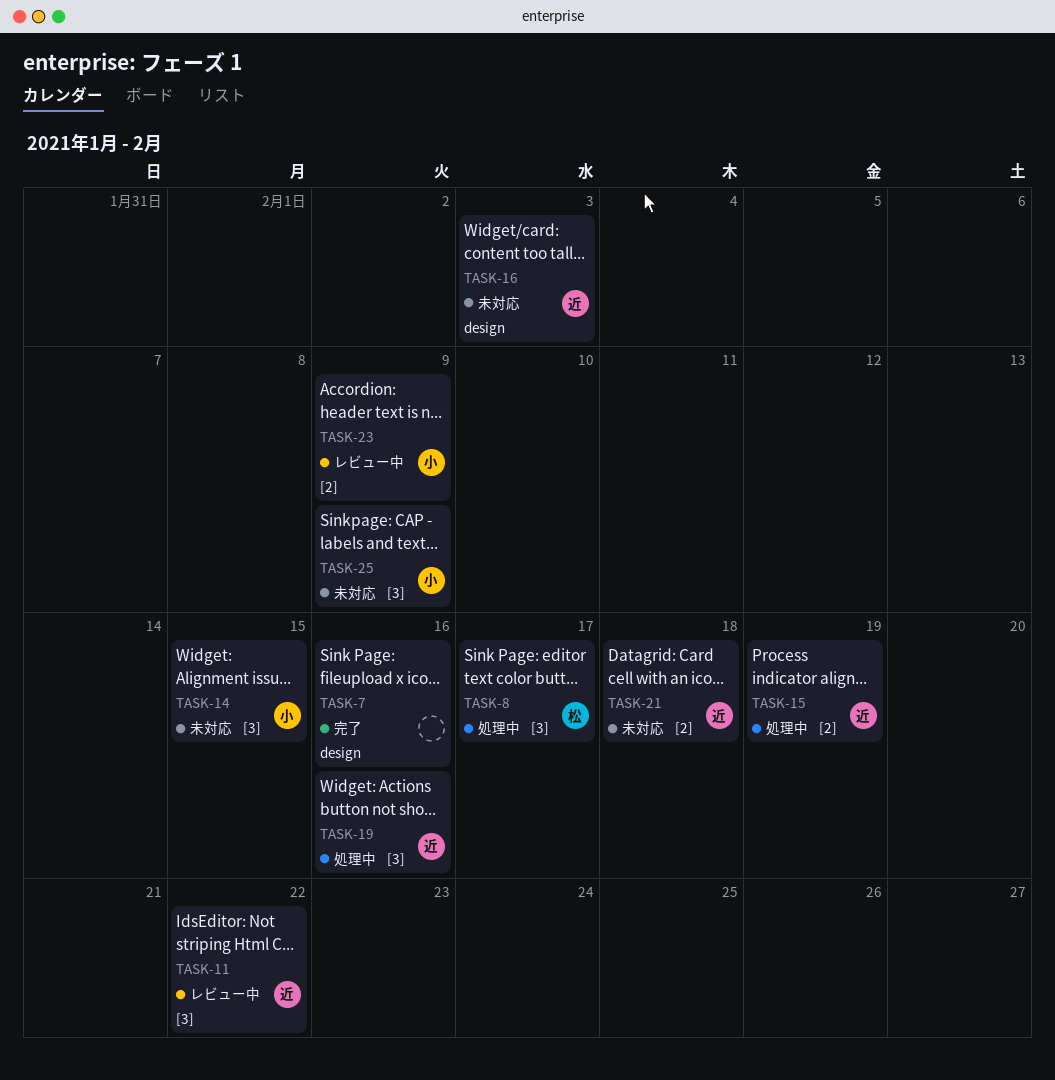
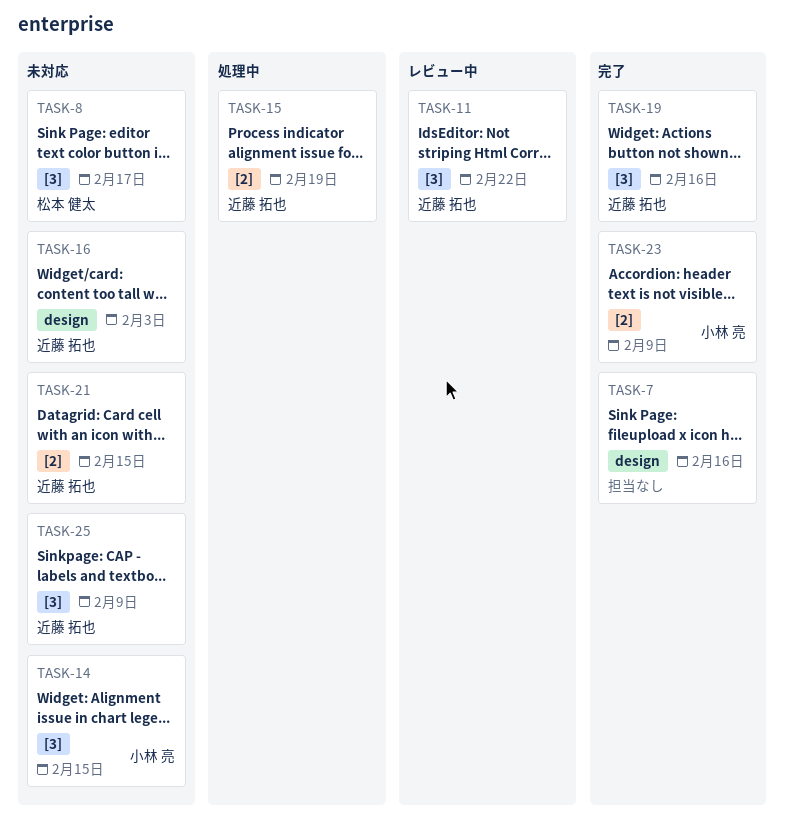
TASK-8, status: 処理中 -> 未対応
TASK-19, status: 処理中 -> 完了
TASK-21, due: Feb 18 -> Feb 15
TASK-23, status: レビュー中 -> 完了
TASK-25, owner: 小林 亮 -> 近藤 拓也

